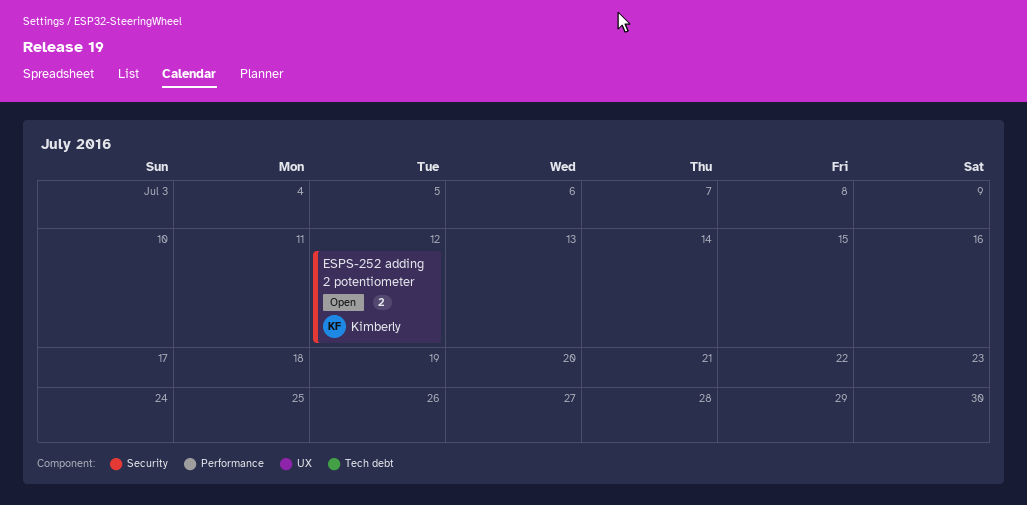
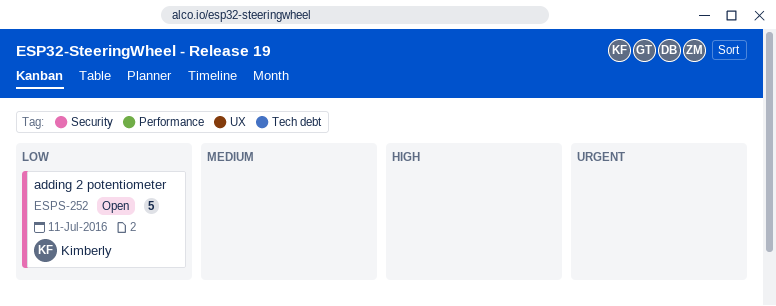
ESPS-252, estimate: 2 -> 5
ESPS-252, due: Jul 12 -> Jul 11

